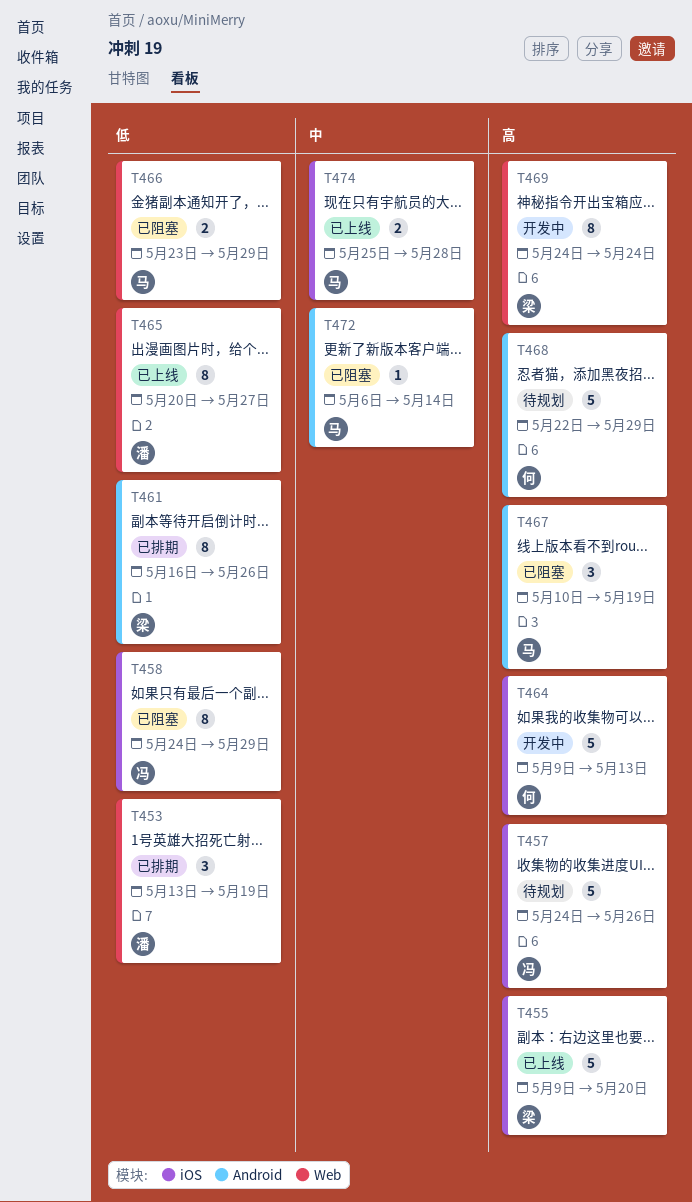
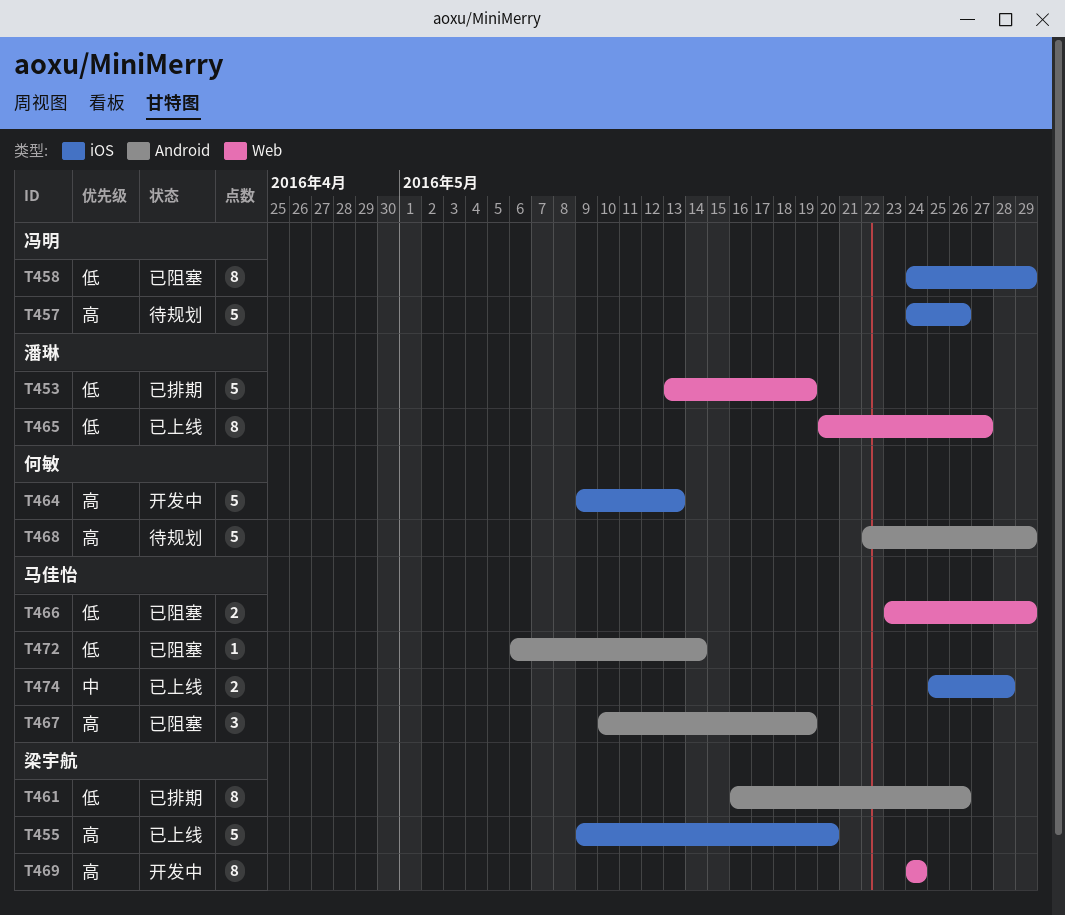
T453, estimate: 3 -> 5
T472, priority: 中 -> 低

